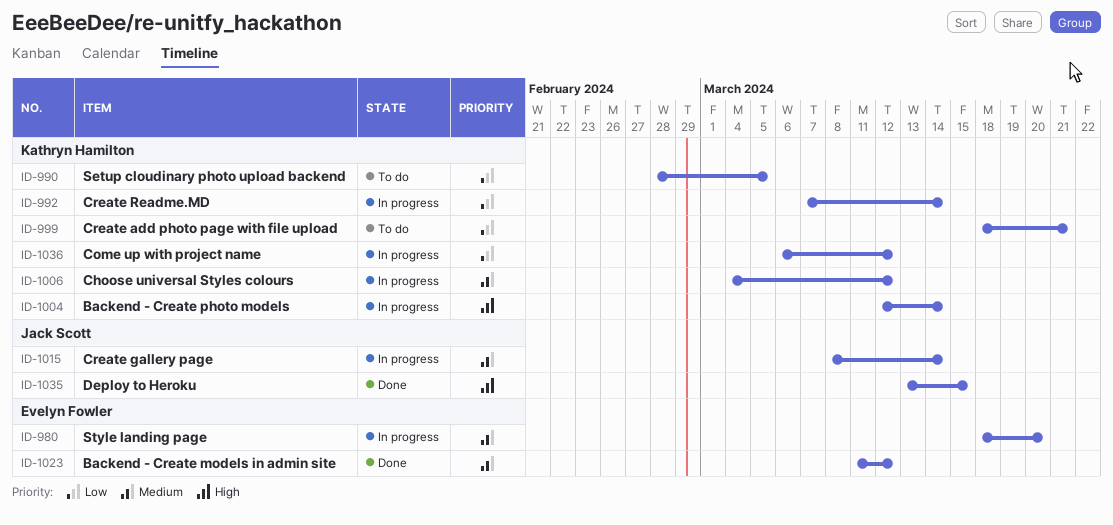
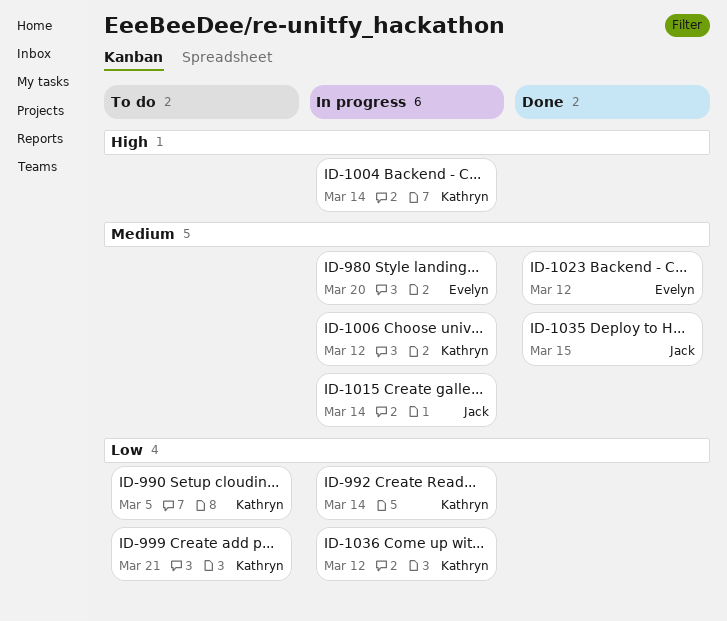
ID-1035, priority: High -> Medium

